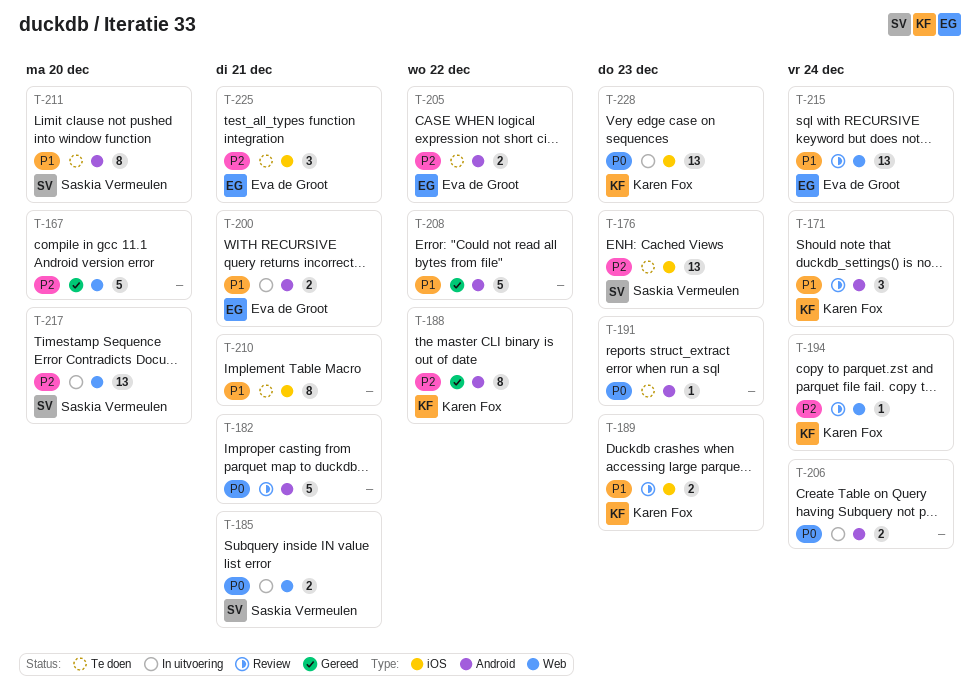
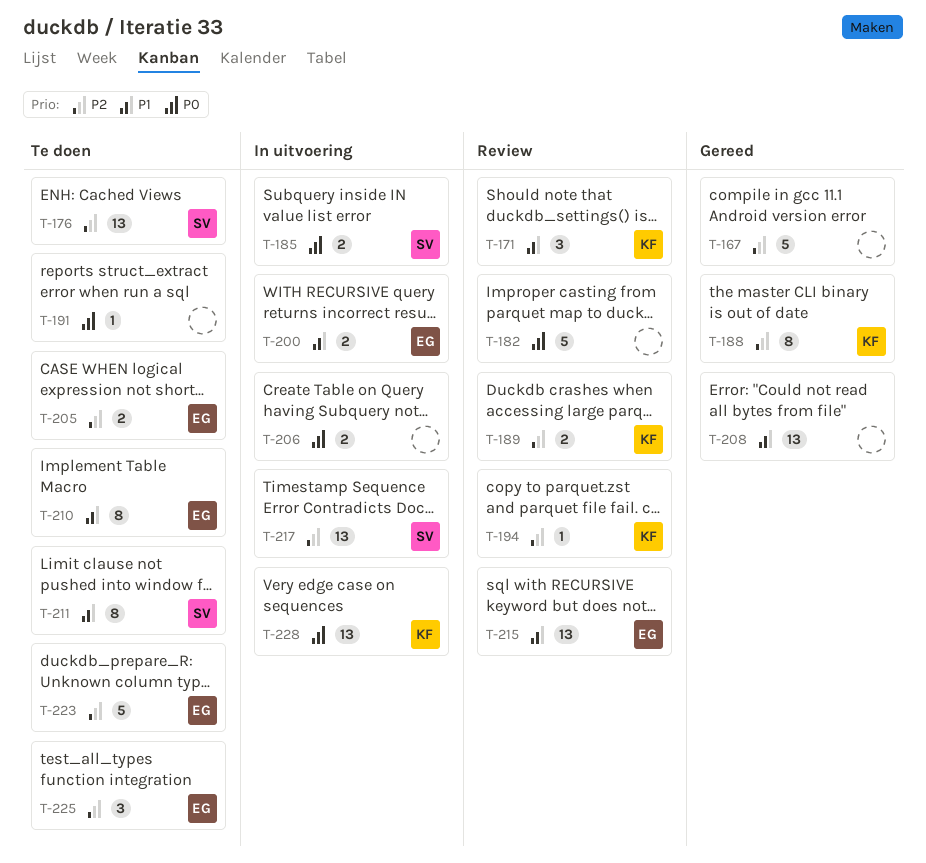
T-189, priority: P1 -> P2
T-208, estimate: 5 -> 13
T-210, owner: none -> Eva de Groot
T-223: none -> present

